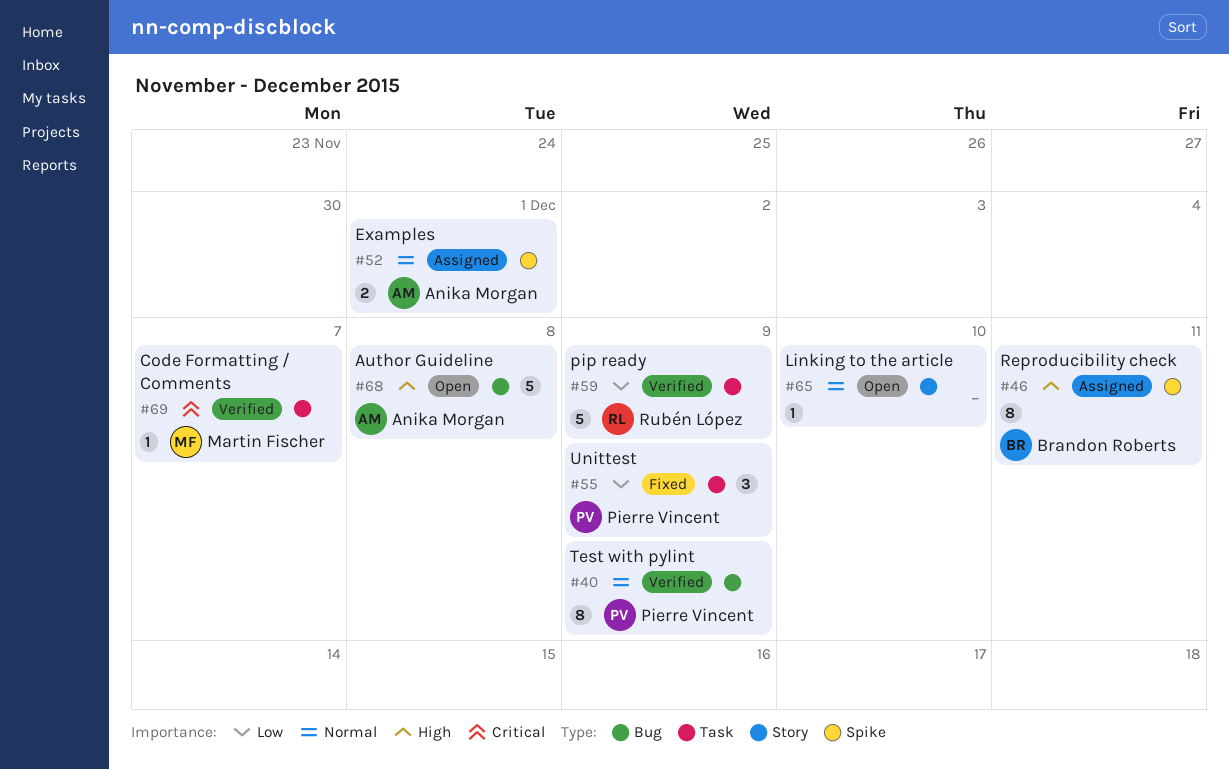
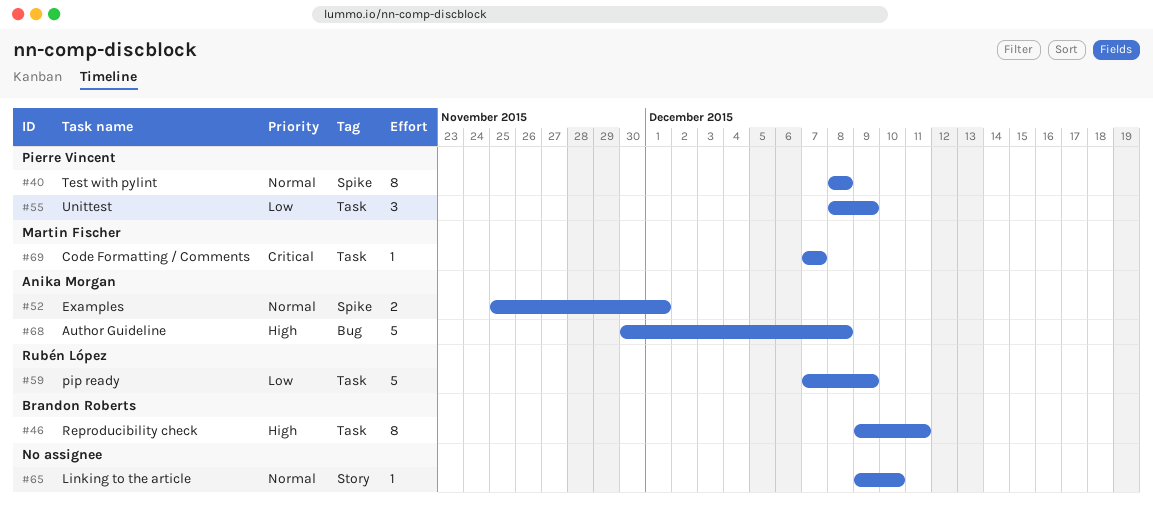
#40, label: Bug -> Spike
#40, due: Dec 9 -> Dec 8
#46, label: Spike -> Task

